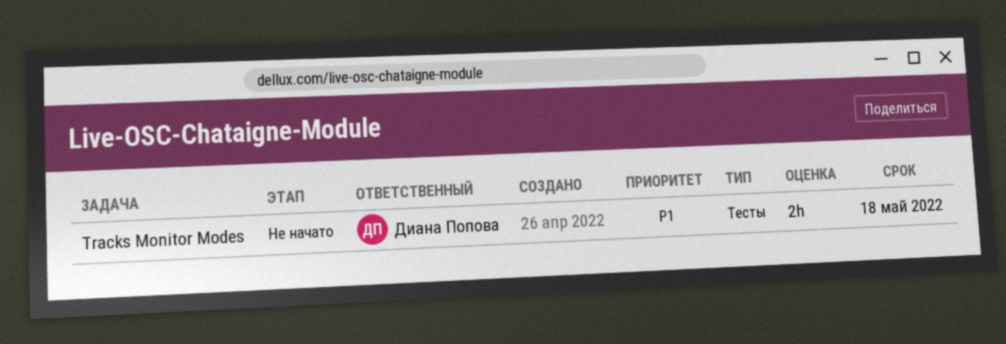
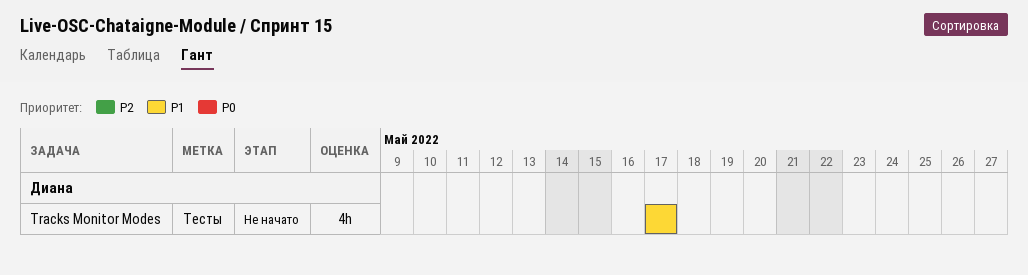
Tracks Monitor Modes, estimate: 2h -> 4h
Tracks Monitor Modes, due: May 18 -> May 17

